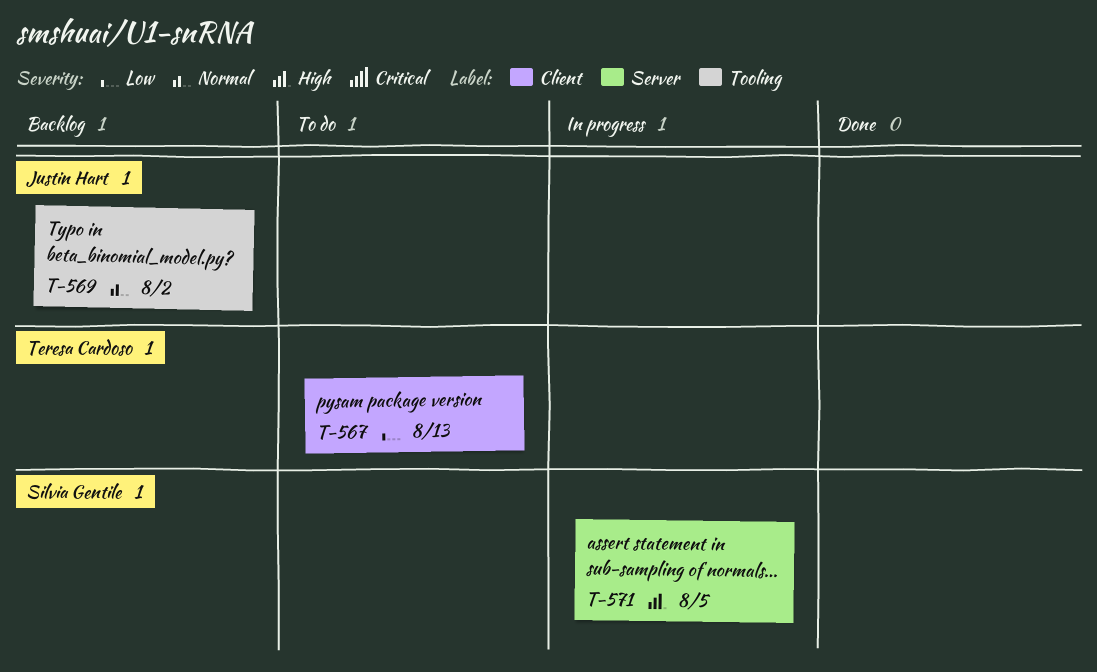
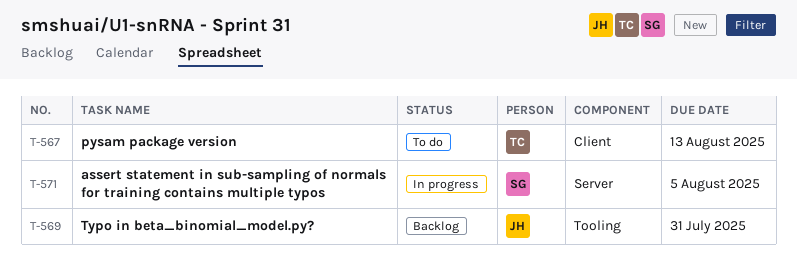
T-569, due: Aug 2 -> Jul 31

